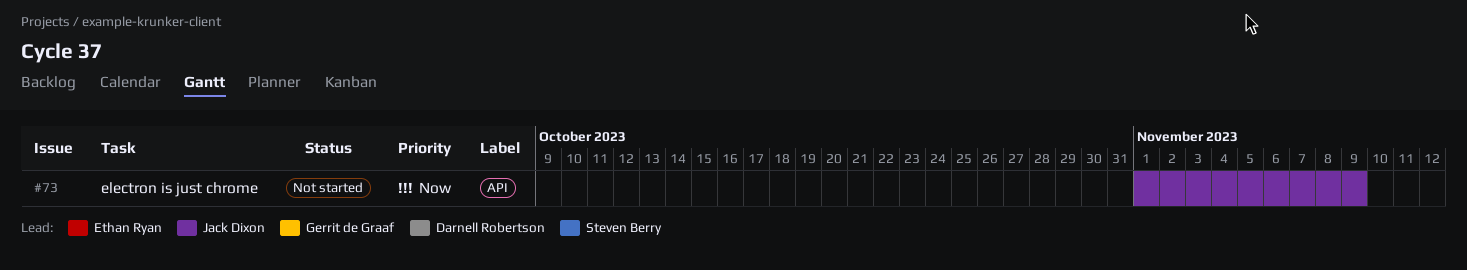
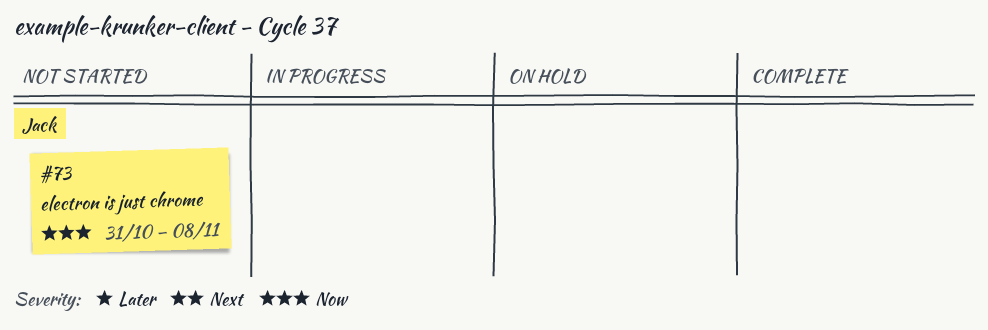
#73, start: Nov 1 -> Oct 31
#73, due: Nov 9 -> Nov 8

